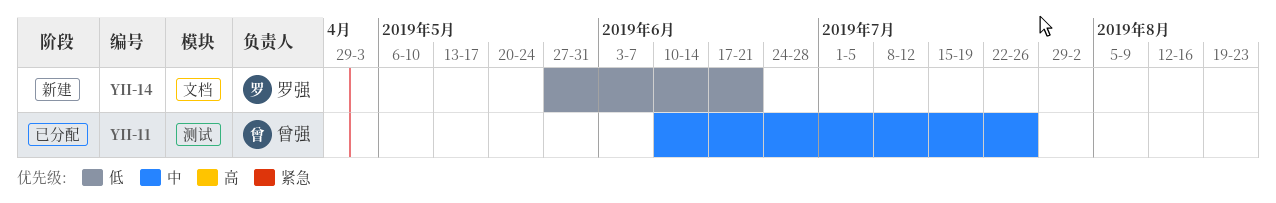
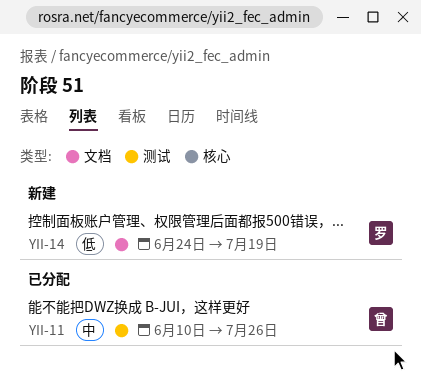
YII-14, start: May 27 -> Jun 24
YII-14, due: Jun 21 -> Jul 19

